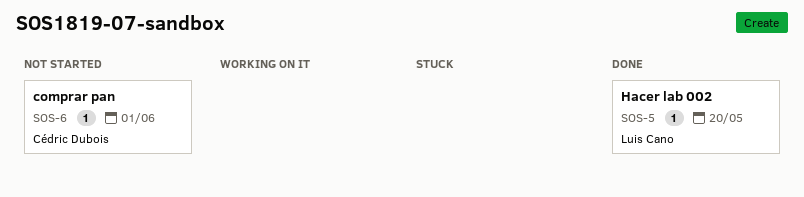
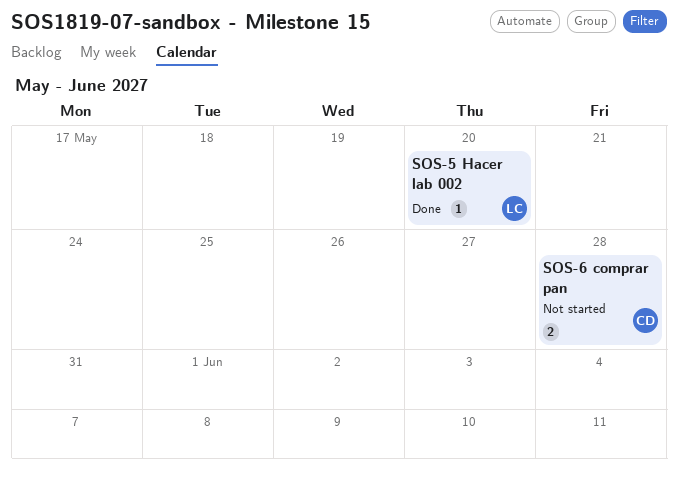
SOS-6, estimate: 1 -> 2
SOS-6, due: Jun 1 -> May 28

